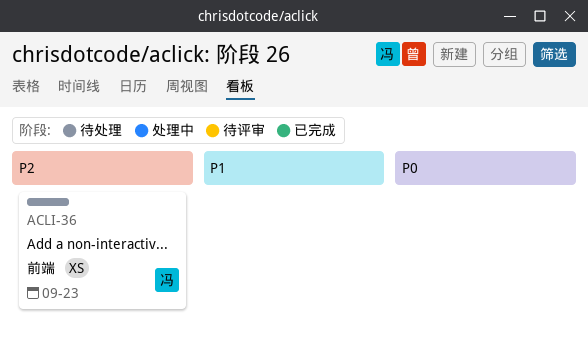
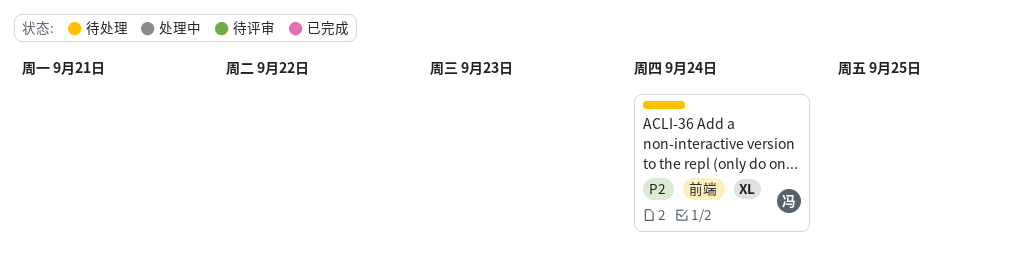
ACLI-36, estimate: XS -> XL
ACLI-36, due: Sep 23 -> Sep 24

